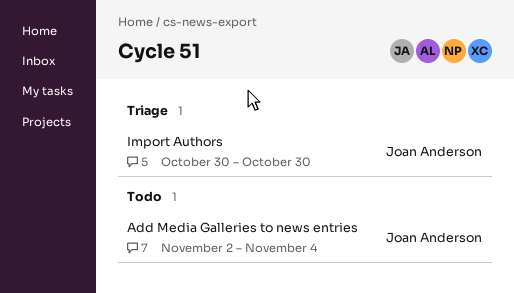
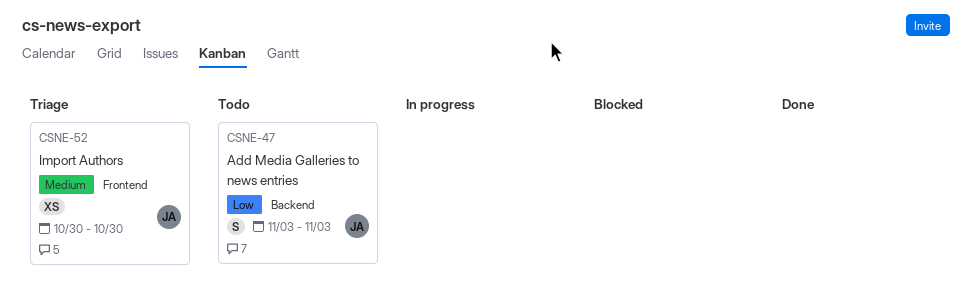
Add Media Galleries to news entries, start: Nov 2 -> Nov 3
Add Media Galleries to news entries, due: Nov 4 -> Nov 3

